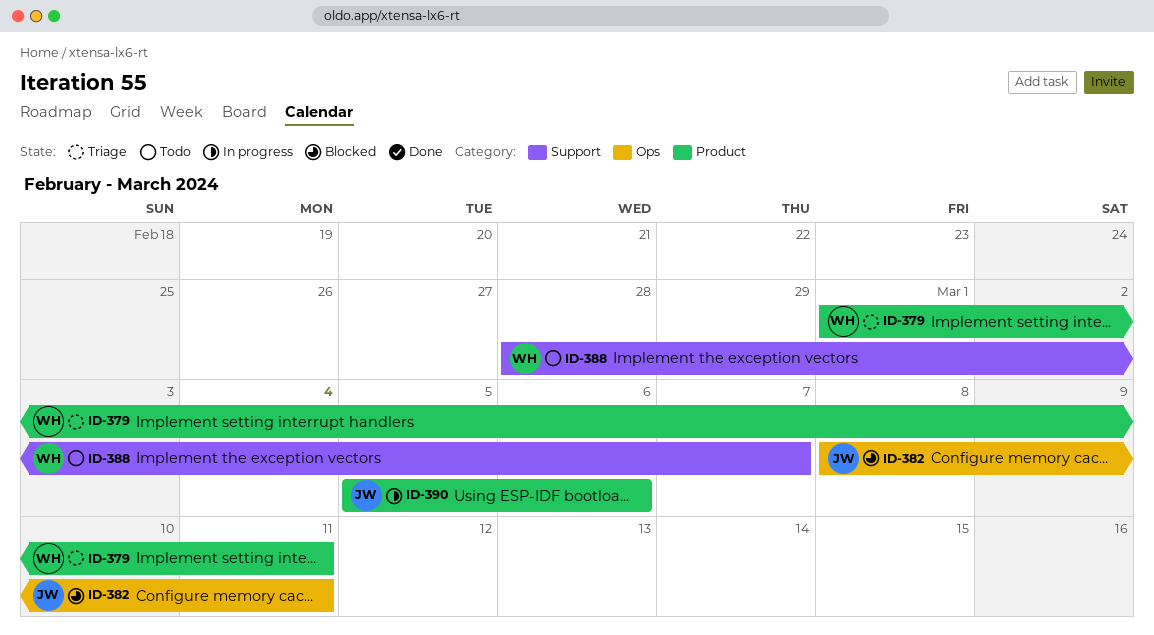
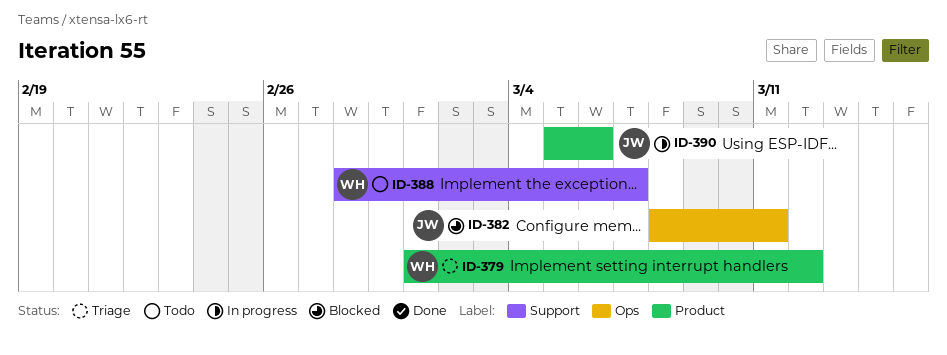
ID-379, due: Mar 11 -> Mar 12

